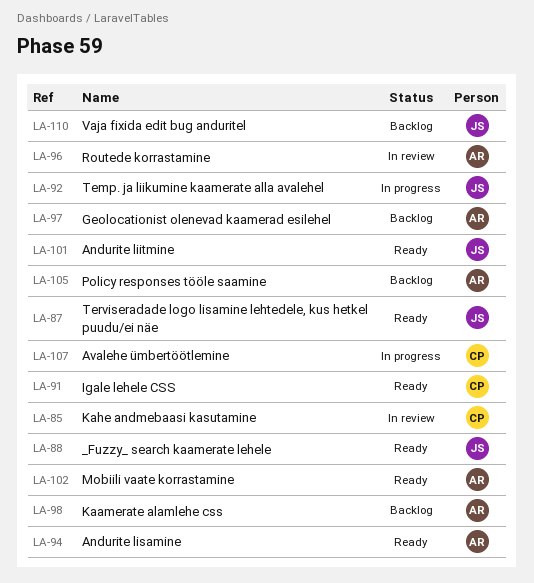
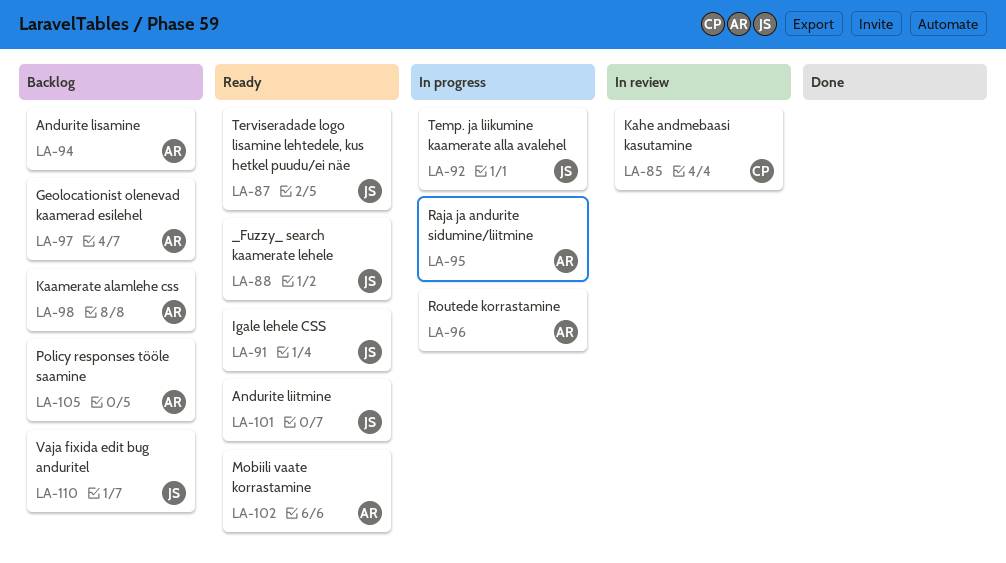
LA-91, owner: CP -> JS
LA-94, status: Ready -> Backlog
LA-95: none -> present
LA-96, status: In review -> In progress
LA-107: present -> none

